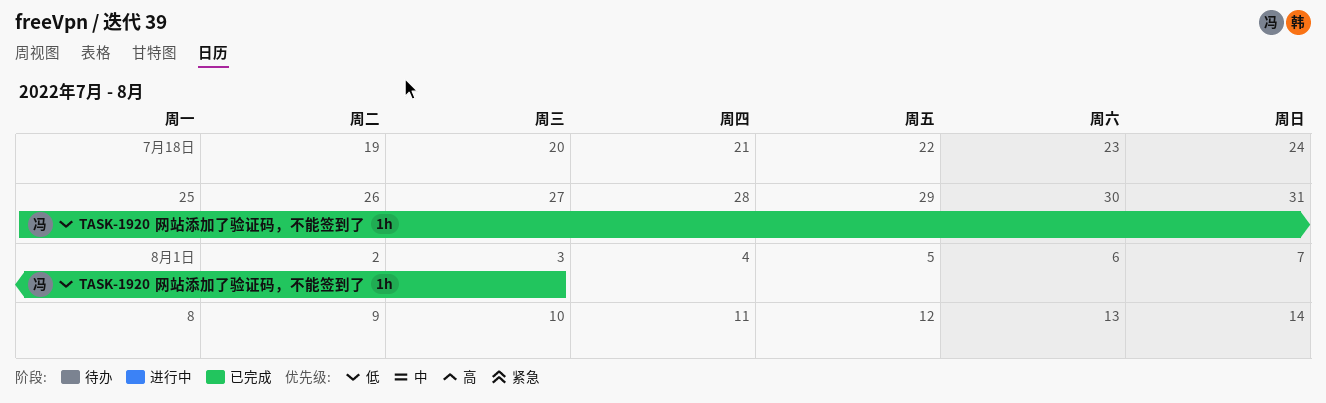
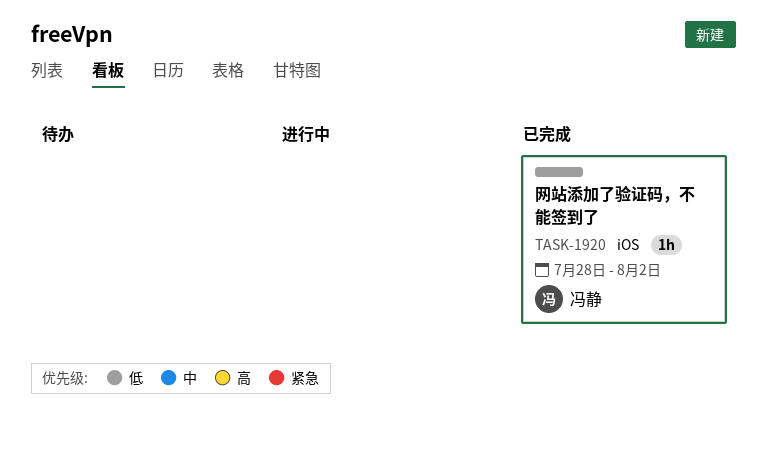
TASK-1920, start: Jul 25 -> Jul 28
TASK-1920, due: Aug 3 -> Aug 2

